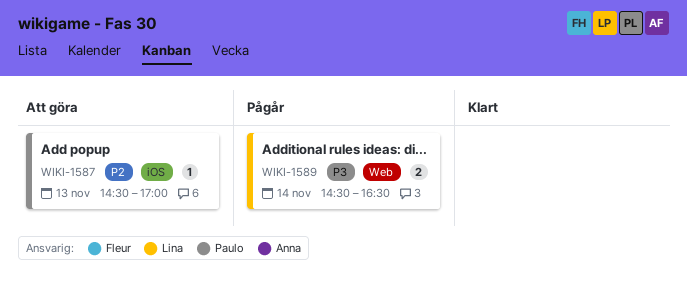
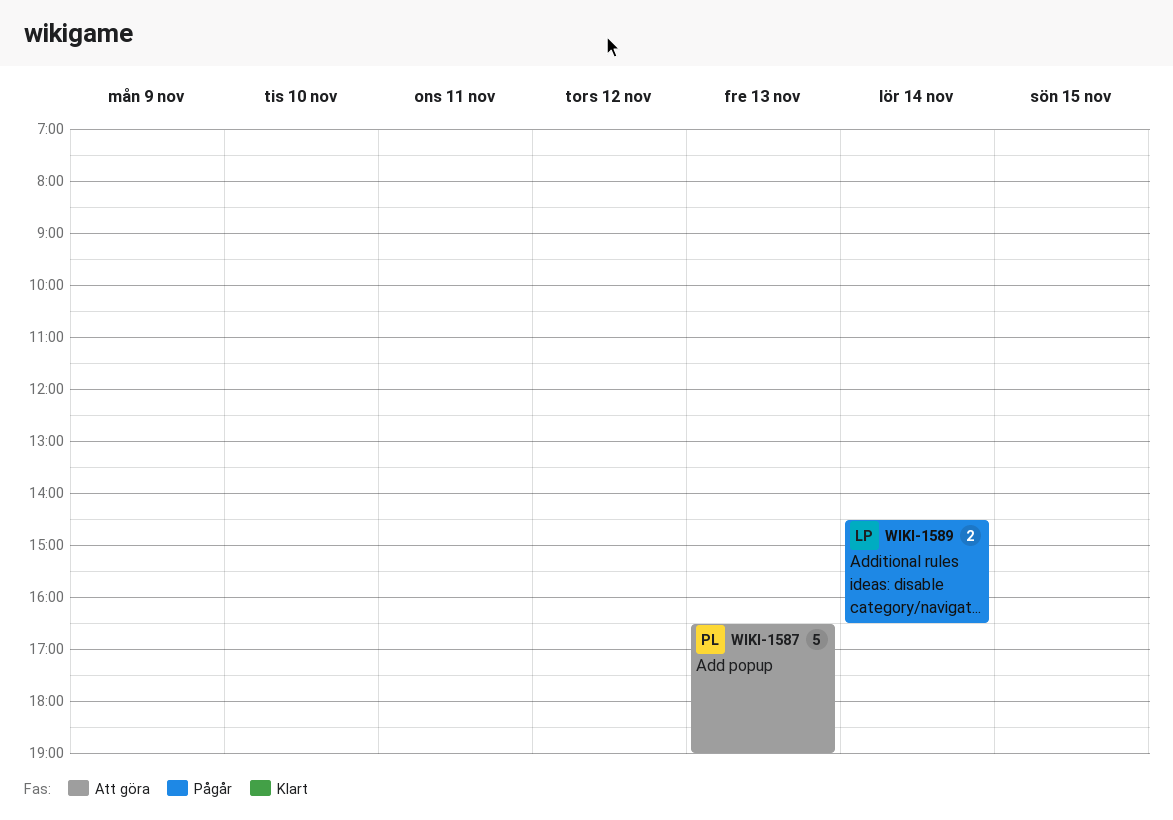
WIKI-1587, estimate: 1 -> 5
WIKI-1587, begins: 14:30 -> 16:30
WIKI-1587, ends: 17:00 -> 19:00

